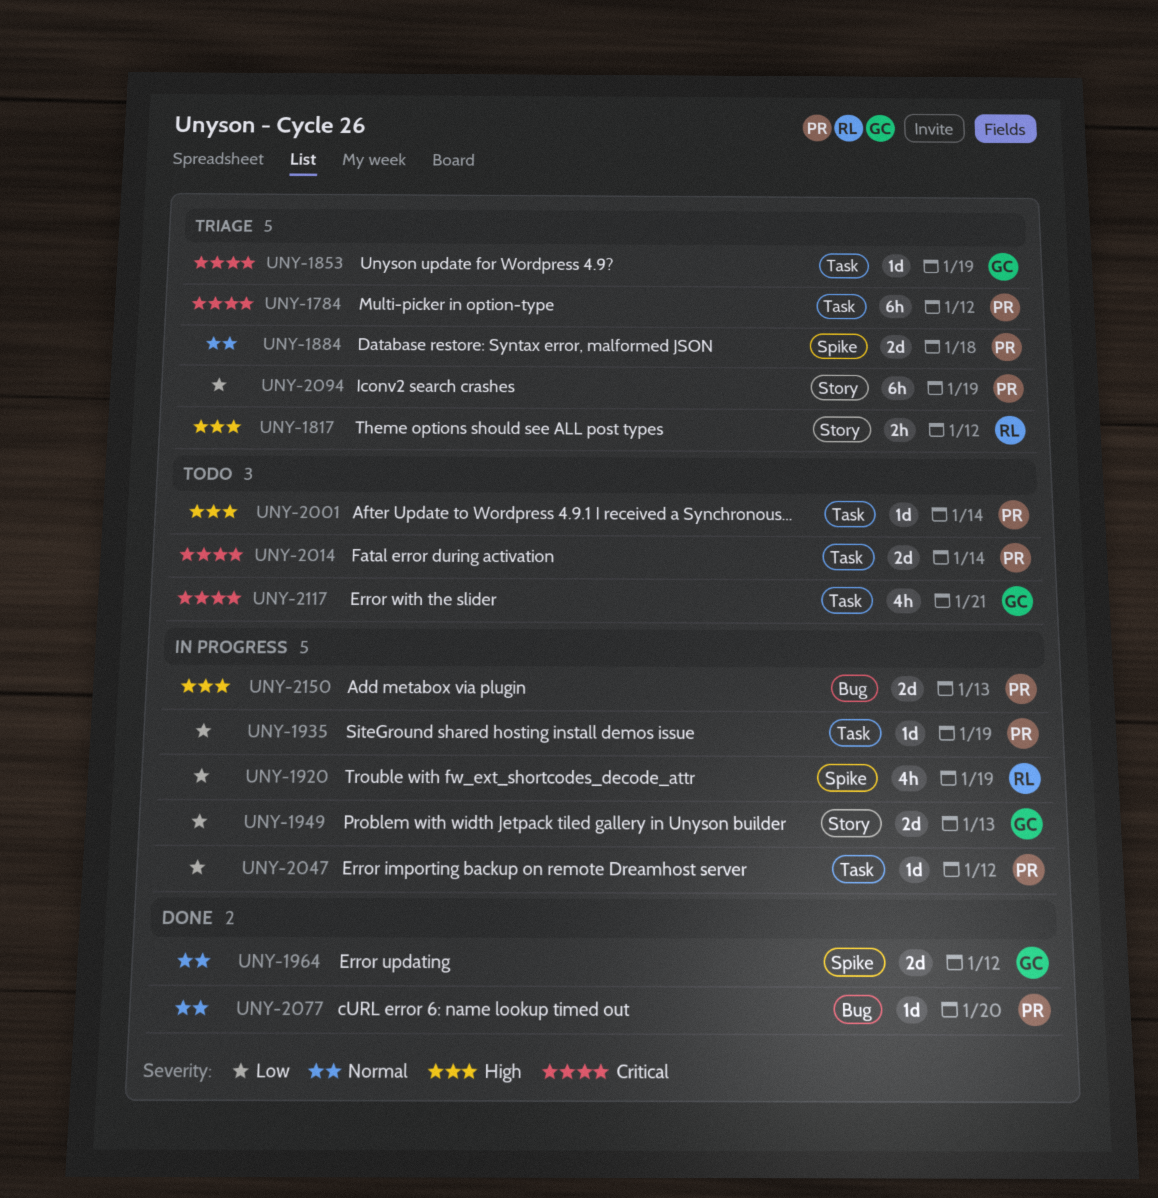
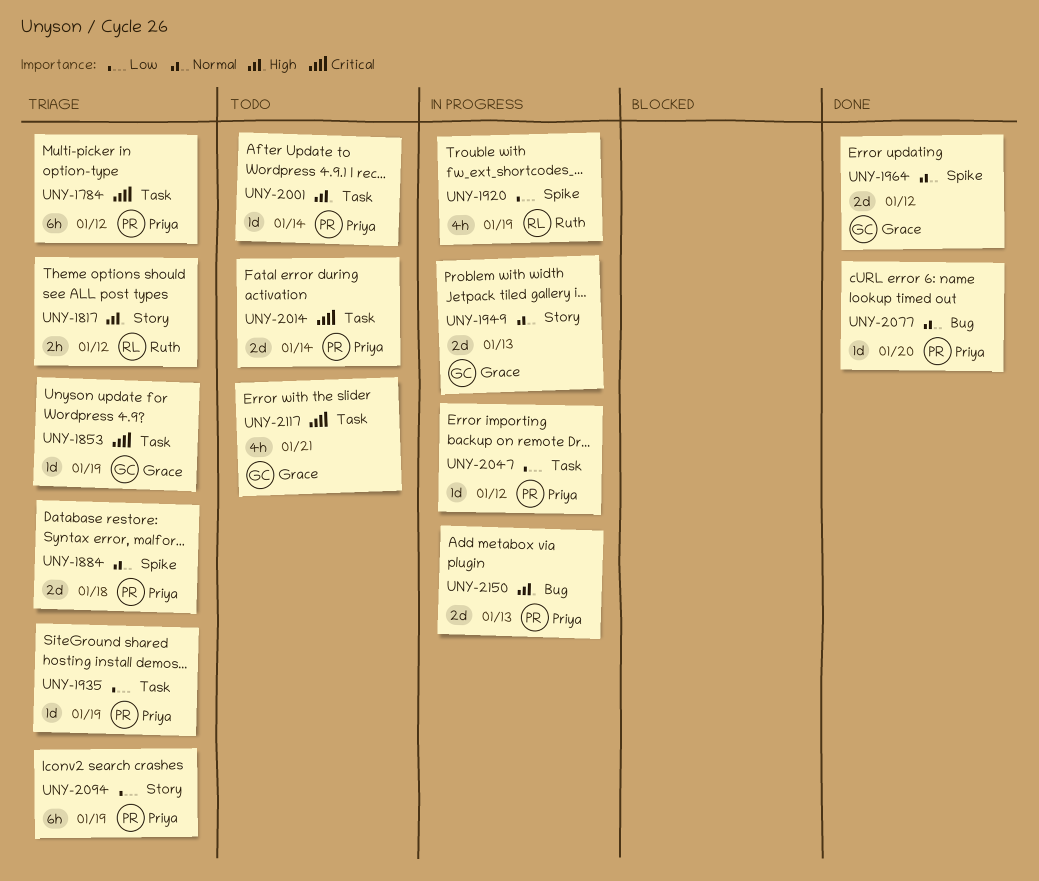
UNY-1935, status: In progress -> Triage
UNY-1949, priority: Low -> Normal

